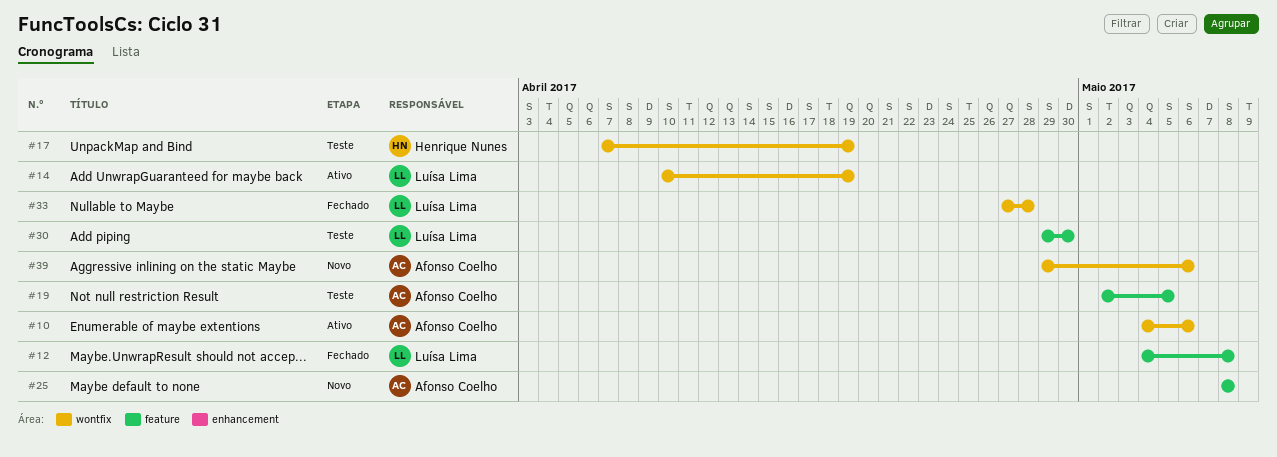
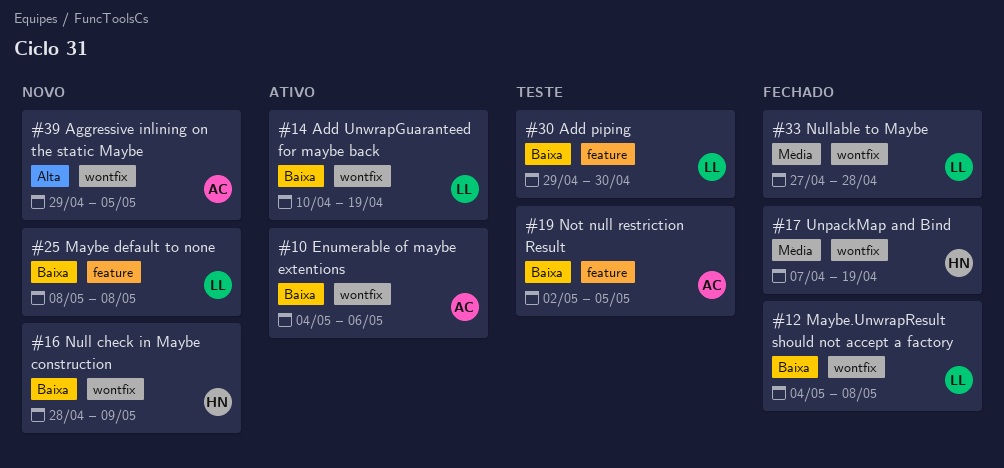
#12, label: feature -> wontfix
#16: none -> present
#17, status: Teste -> Fechado
#25, owner: Afonso Coelho -> Luísa Lima
#39, due: May 6 -> May 5

